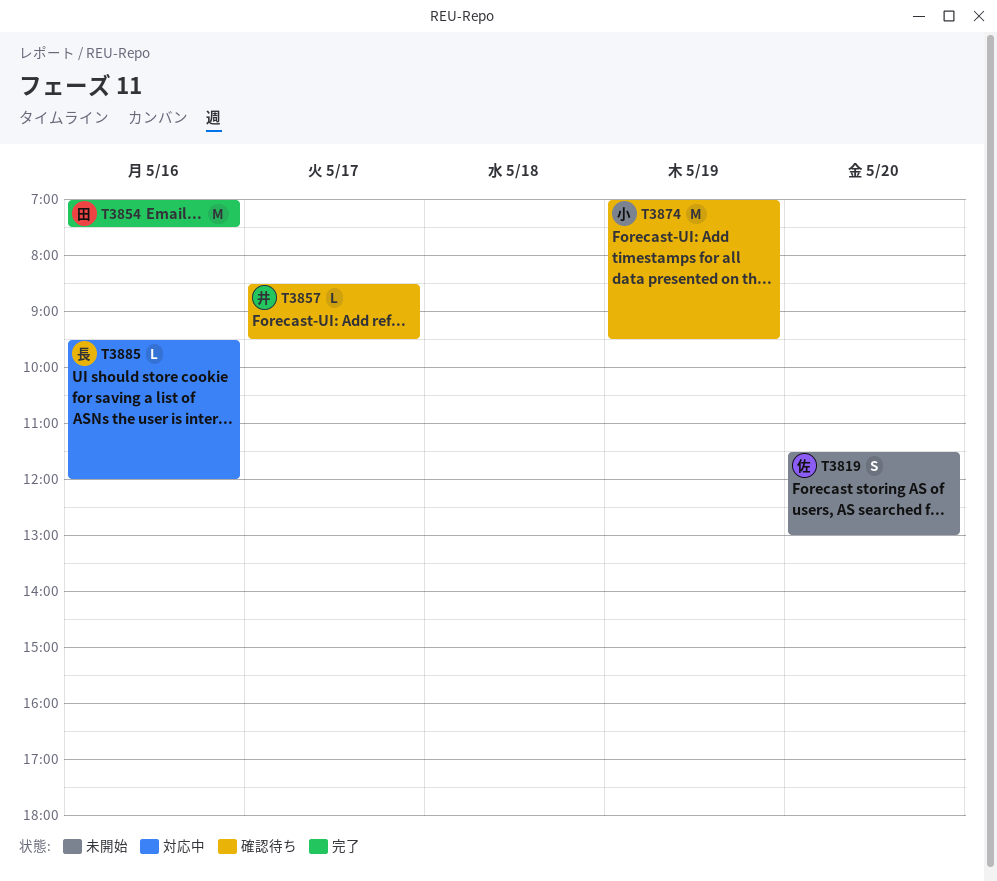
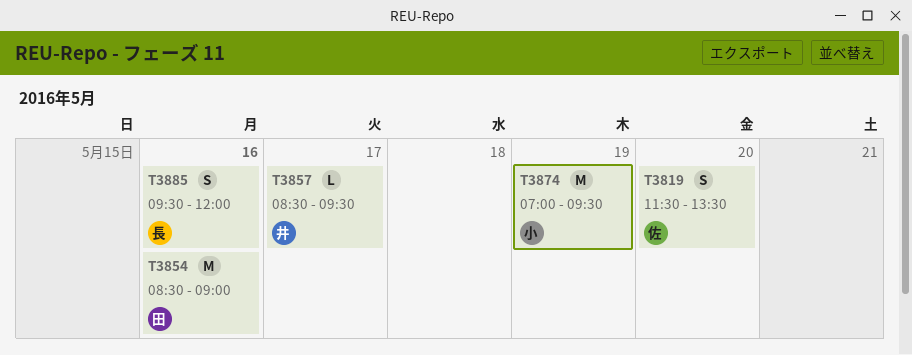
T3819, ends: 13:00 -> 13:30
T3854, begins: 07:00 -> 08:30
T3854, ends: 07:30 -> 09:00
T3885, estimate: L -> S

